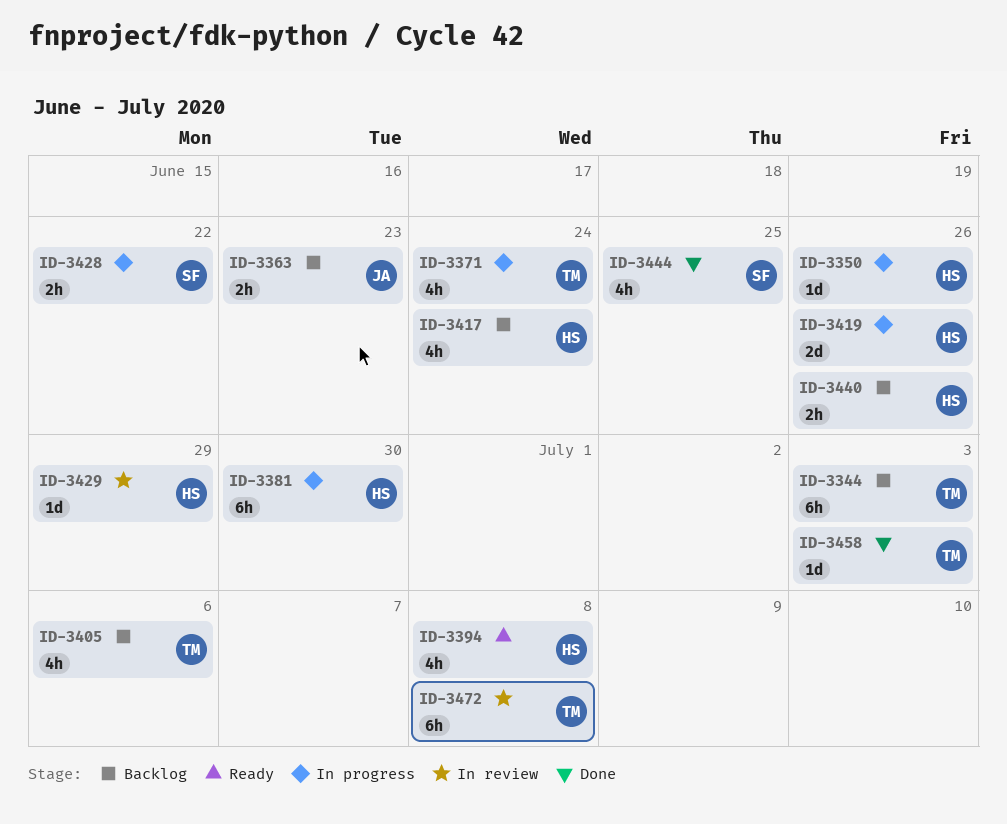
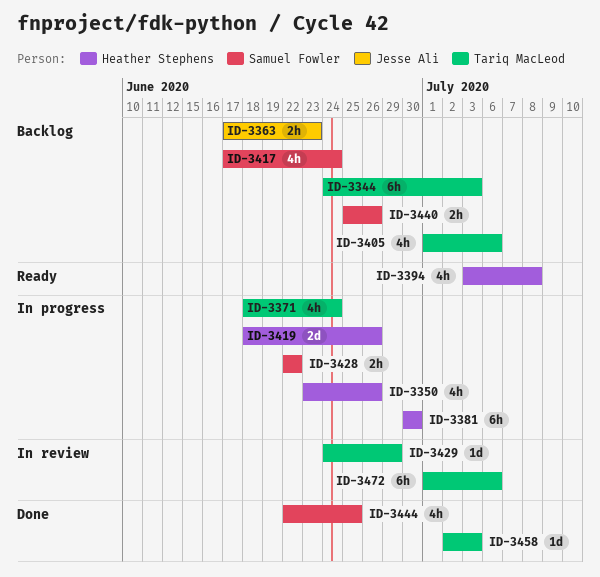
ID-3350, estimate: 1d -> 4h
ID-3417, owner: Heather Stephens -> Samuel Fowler
ID-3429, owner: Heather Stephens -> Tariq MacLeod
ID-3440, owner: Heather Stephens -> Samuel Fowler
ID-3472, due: Jul 8 -> Jul 6

